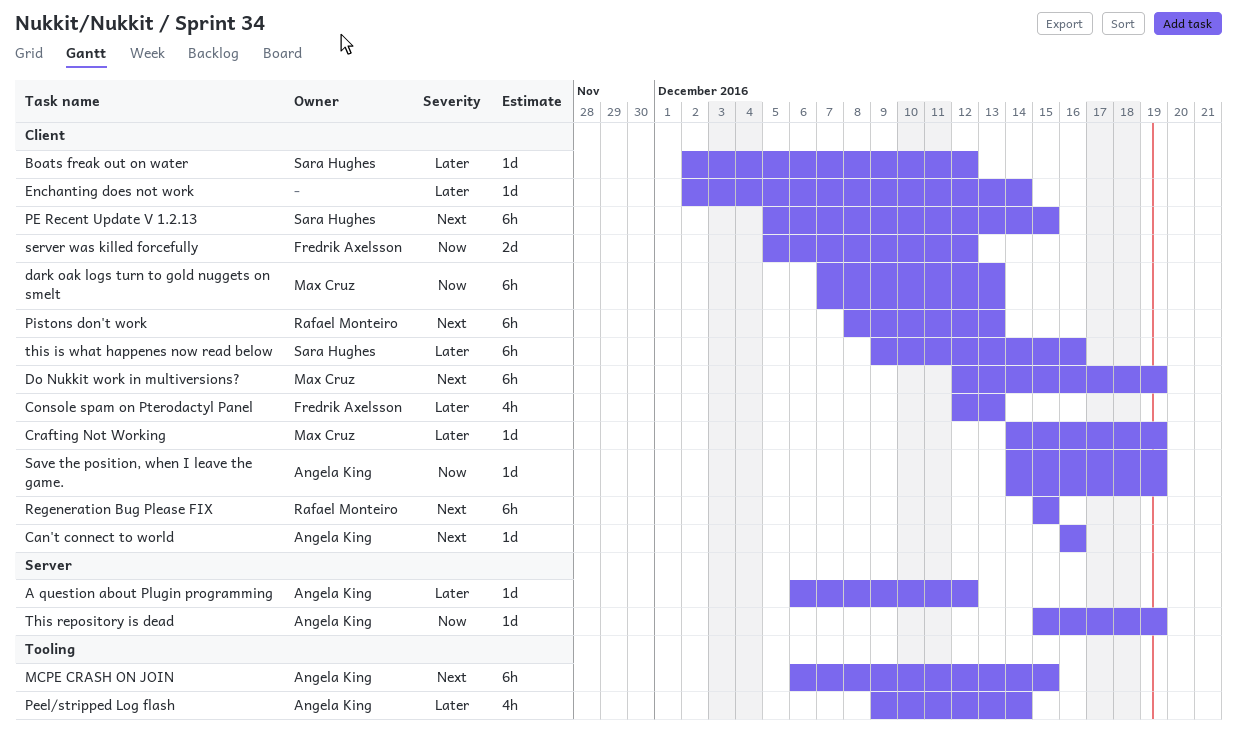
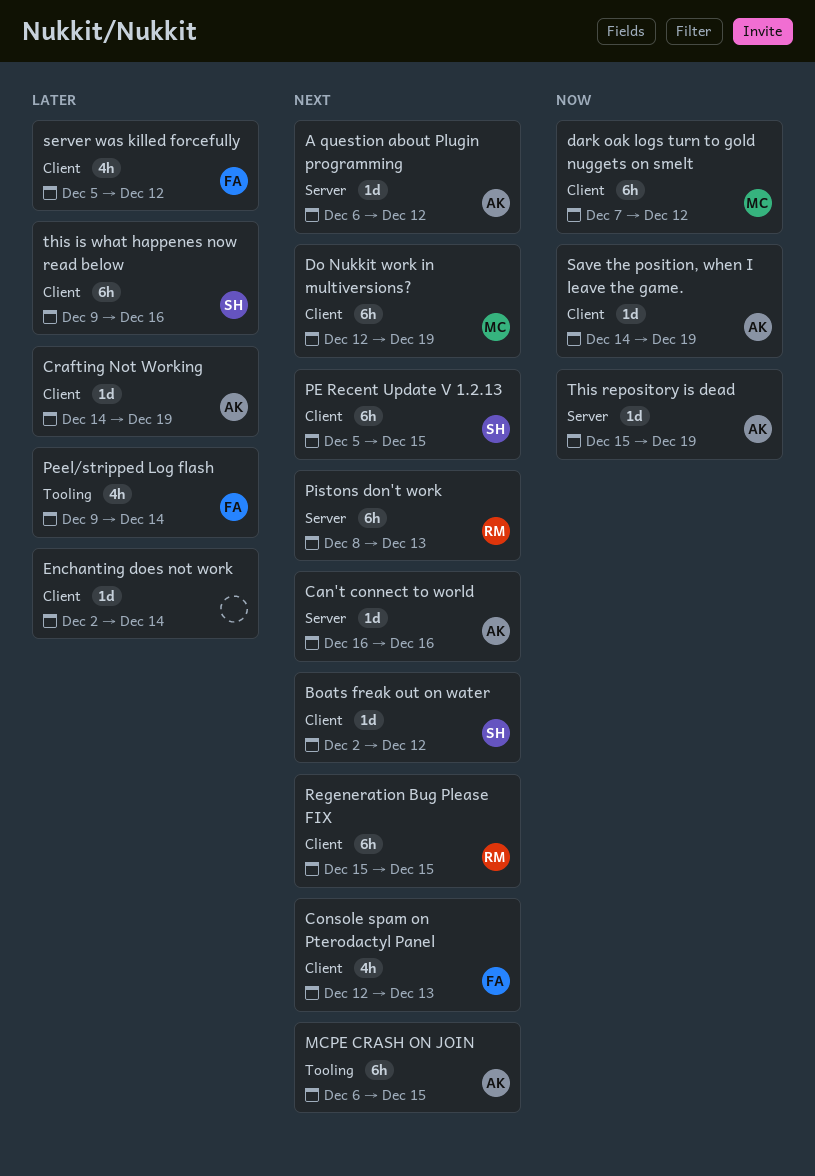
A question about Plugin programming, priority: Later -> Next
Boats freak out on water, priority: Later -> Next
Can't connect to world, label: Client -> Server
Console spam on Pterodactyl Panel, priority: Later -> Next
Crafting Not Working, owner: Max Cruz -> Angela King
dark oak logs turn to gold nuggets on smelt, due: Dec 13 -> Dec 12
Peel/stripped Log flash, owner: Angela King -> Fredrik Axelsson
Pistons don't work, label: Client -> Server
server was killed forcefully, priority: Now -> Later
server was killed forcefully, estimate: 2d -> 4h

